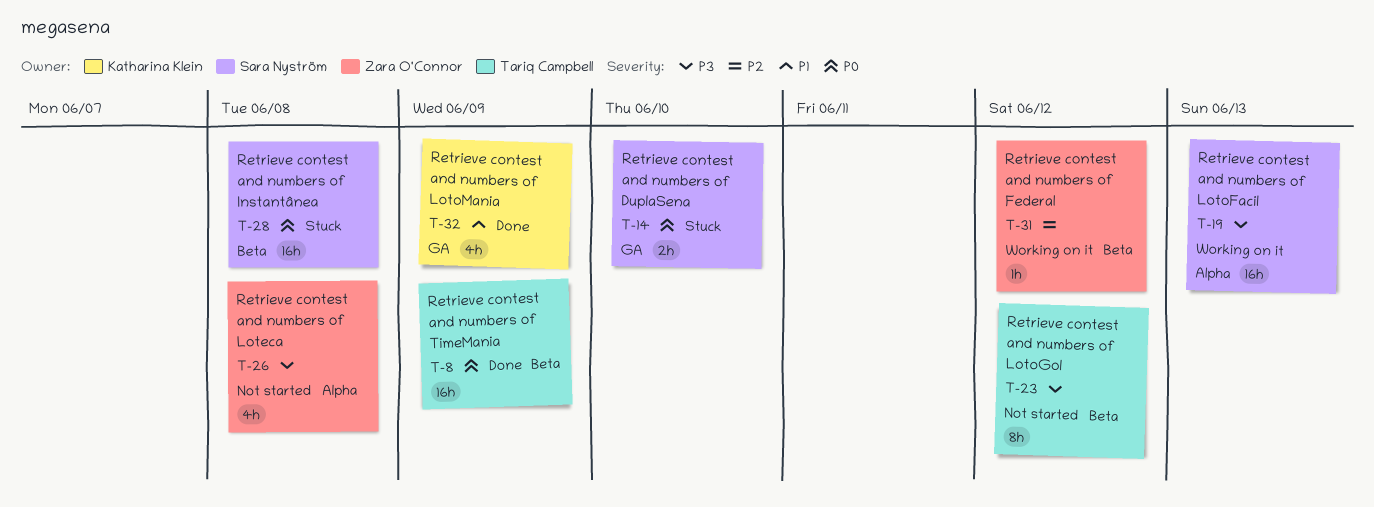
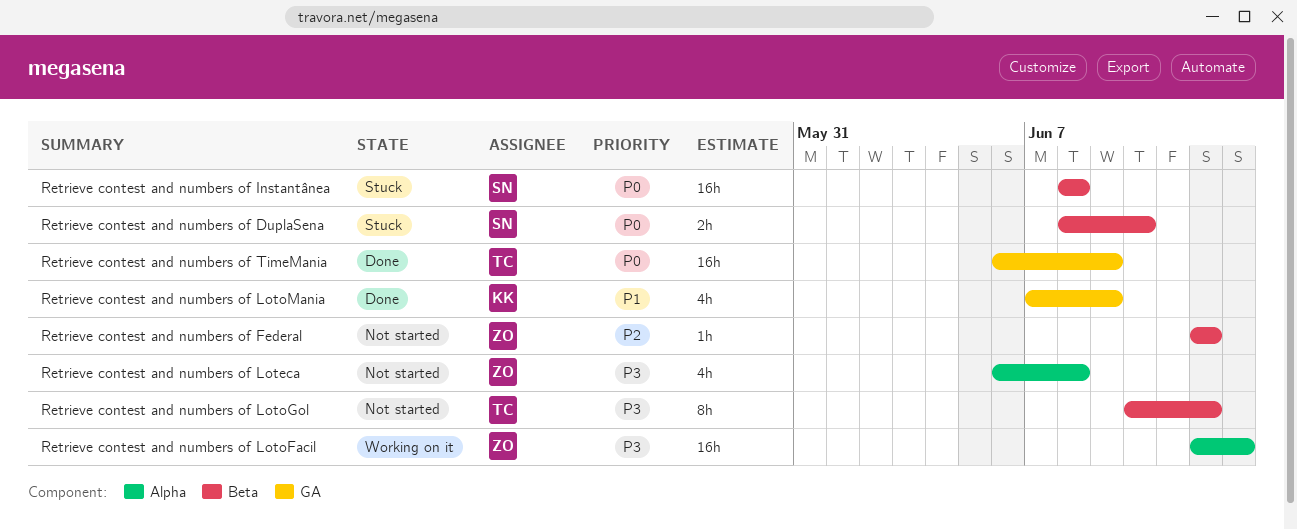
Retrieve contest and numbers of DuplaSena, label: GA -> Beta
Retrieve contest and numbers of Federal, status: Working on it -> Not started
Retrieve contest and numbers of LotoFacil, owner: Sara Nyström -> Zara O'Connor
Retrieve contest and numbers of TimeMania, label: Beta -> GA

